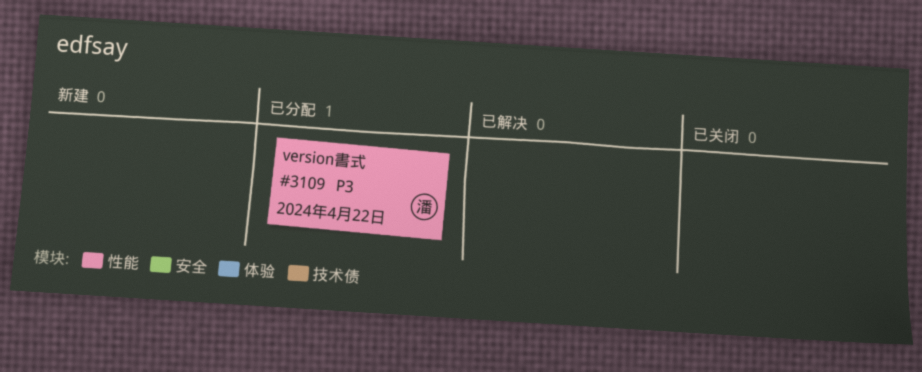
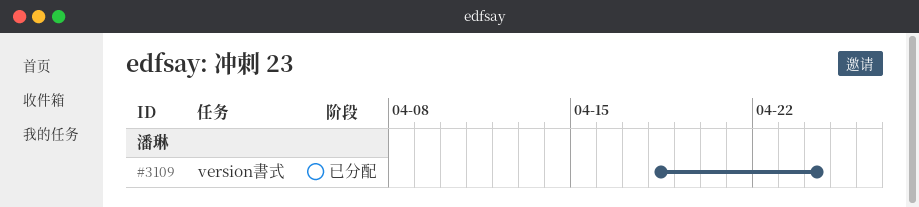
#3109, due: Apr 22 -> Apr 24

